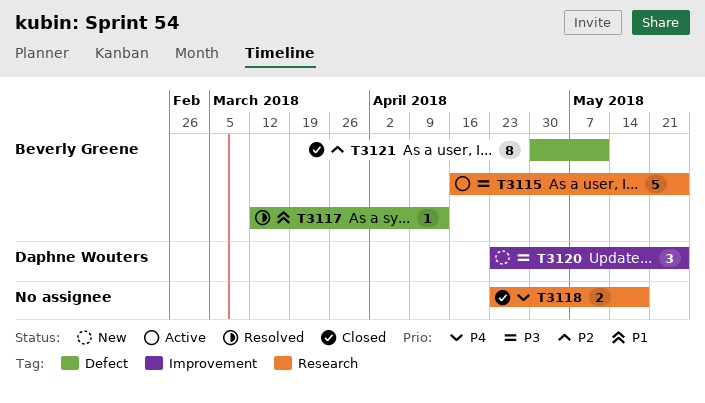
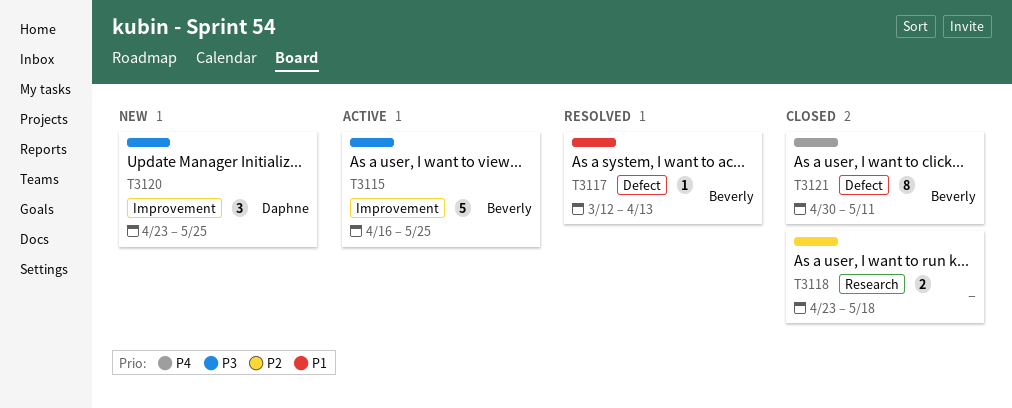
T3115, label: Research -> Improvement
T3118, priority: P4 -> P2
T3121, priority: P2 -> P4

